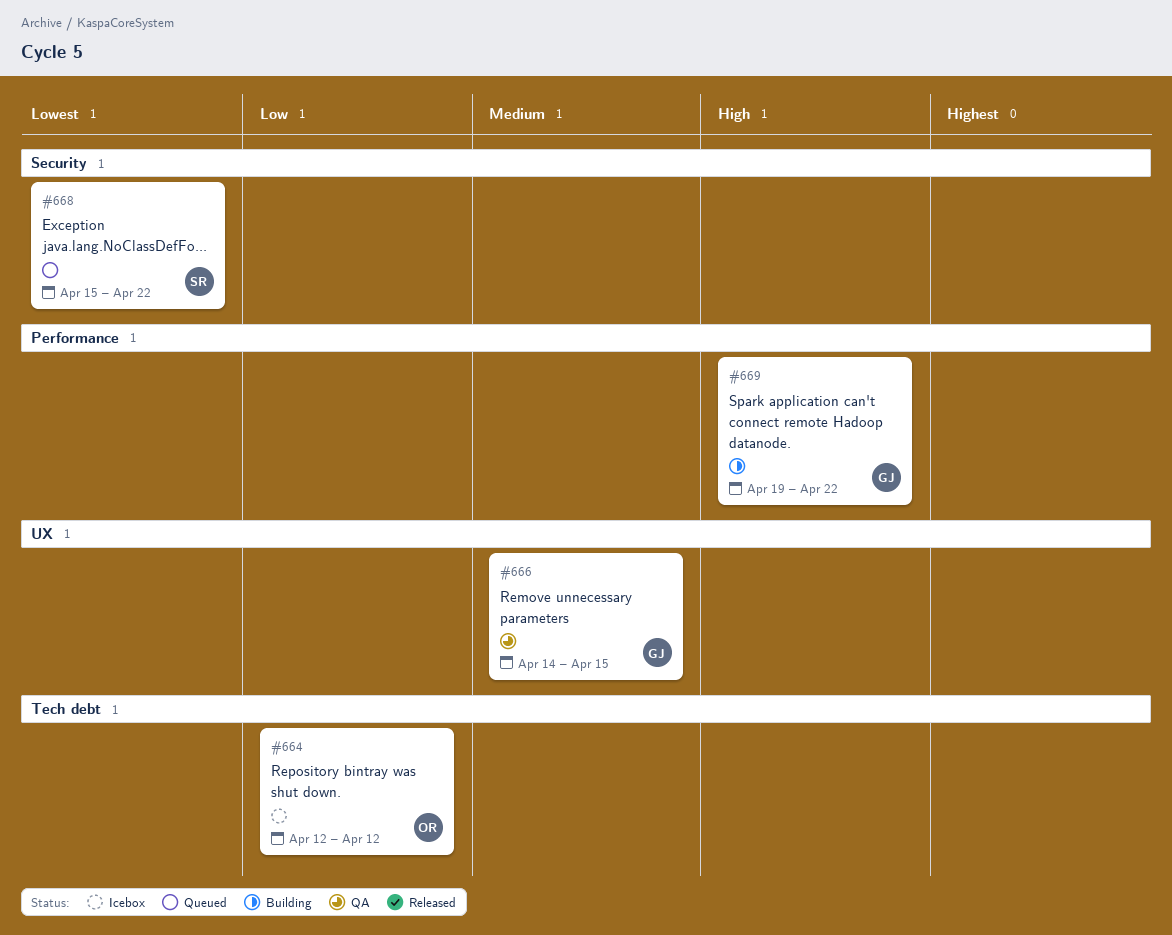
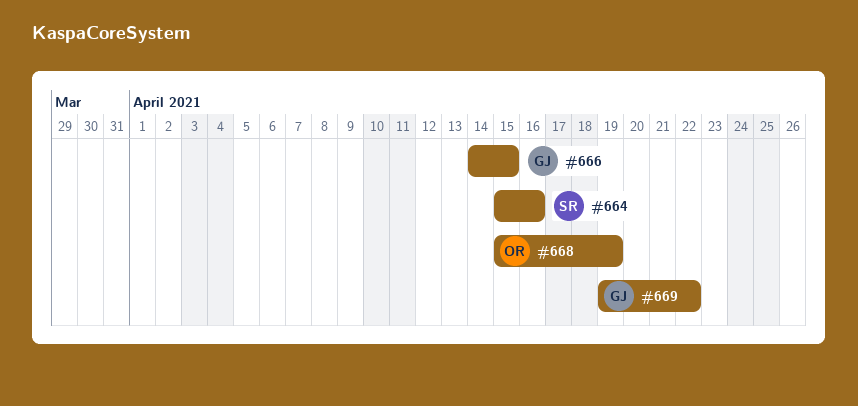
#664, owner: OR -> SR
#664, start: Apr 12 -> Apr 15
#664, due: Apr 12 -> Apr 16
#668, owner: SR -> OR
#668, due: Apr 22 -> Apr 19

